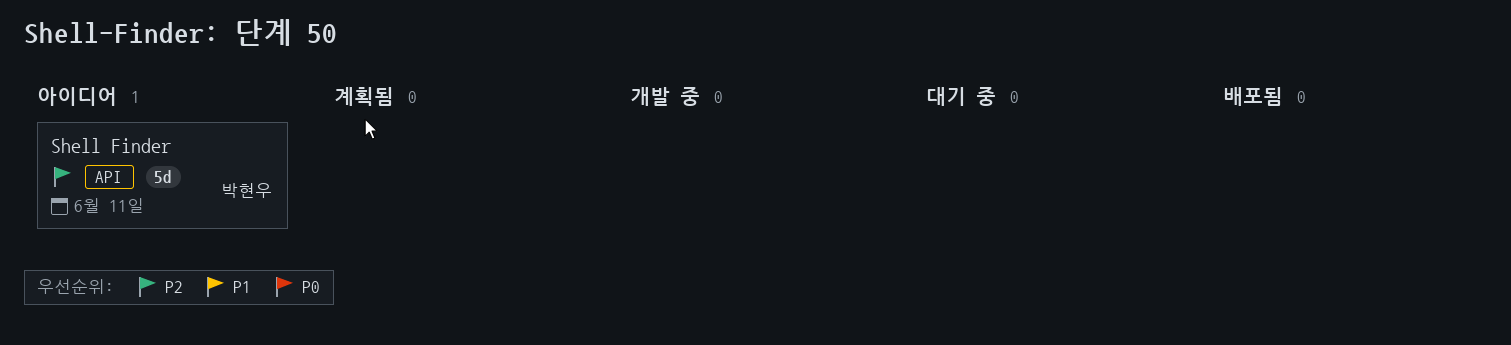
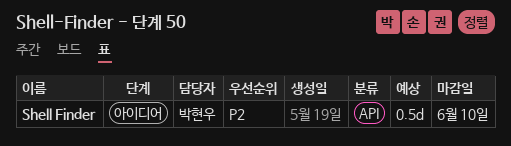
Shell Finder, estimate: 5d -> 0.5d
Shell Finder, due: Jun 11 -> Jun 10

